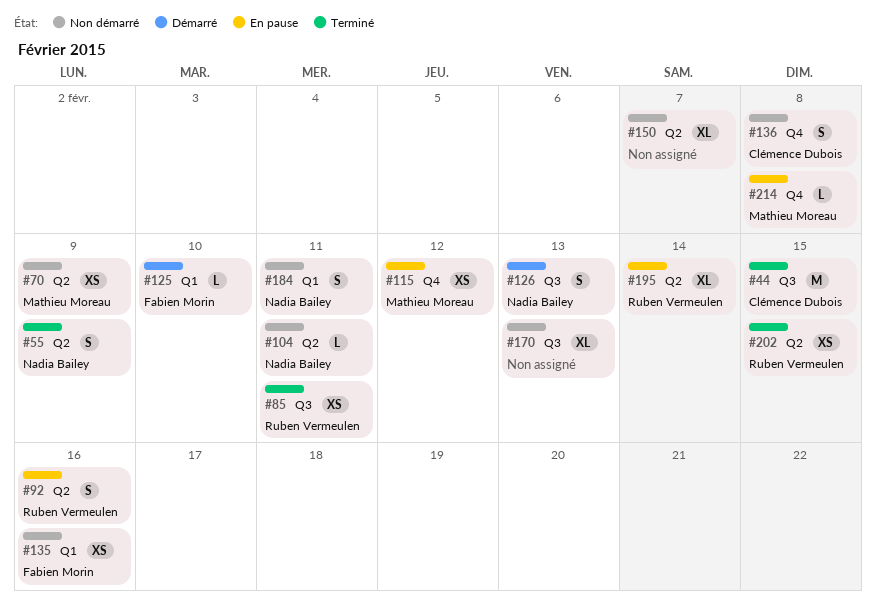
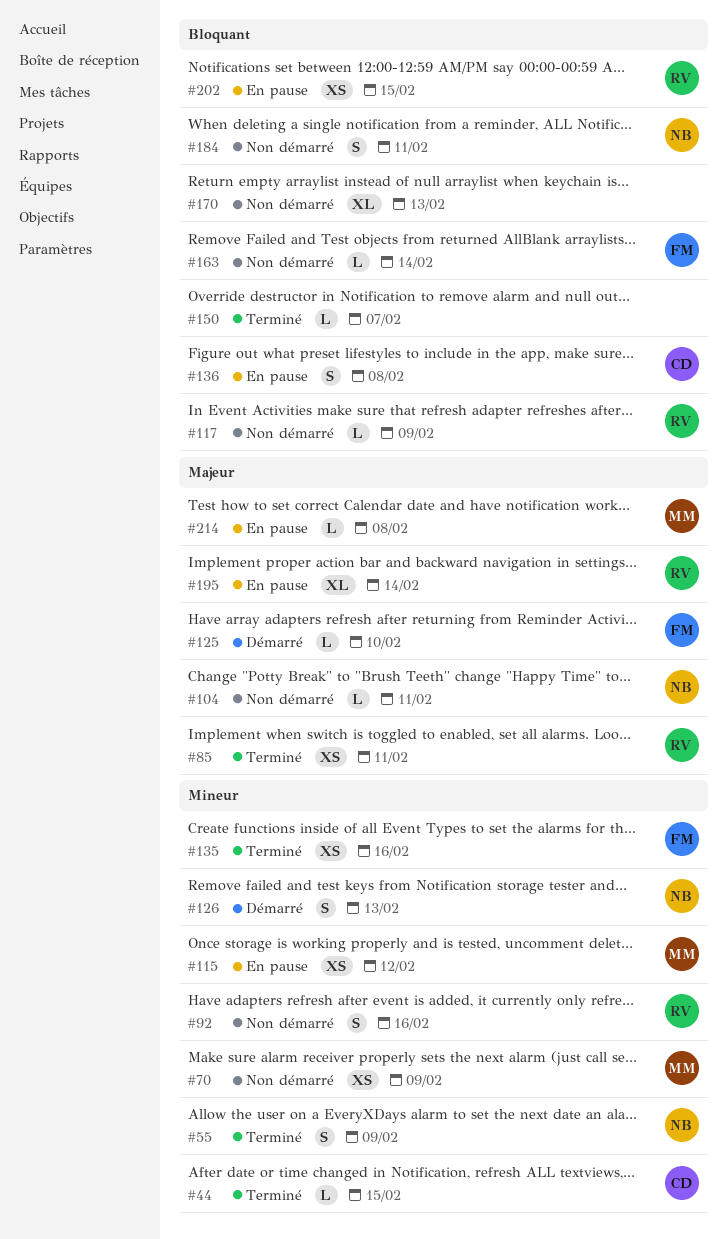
#44, estimate: M -> L
#92, status: En pause -> Non démarré
#117: none -> present
#135, status: Non démarré -> Terminé
#136, status: Non démarré -> En pause
#150, status: Non démarré -> Terminé
#150, estimate: XL -> L
#163: none -> present
#202, status: Terminé -> En pause

